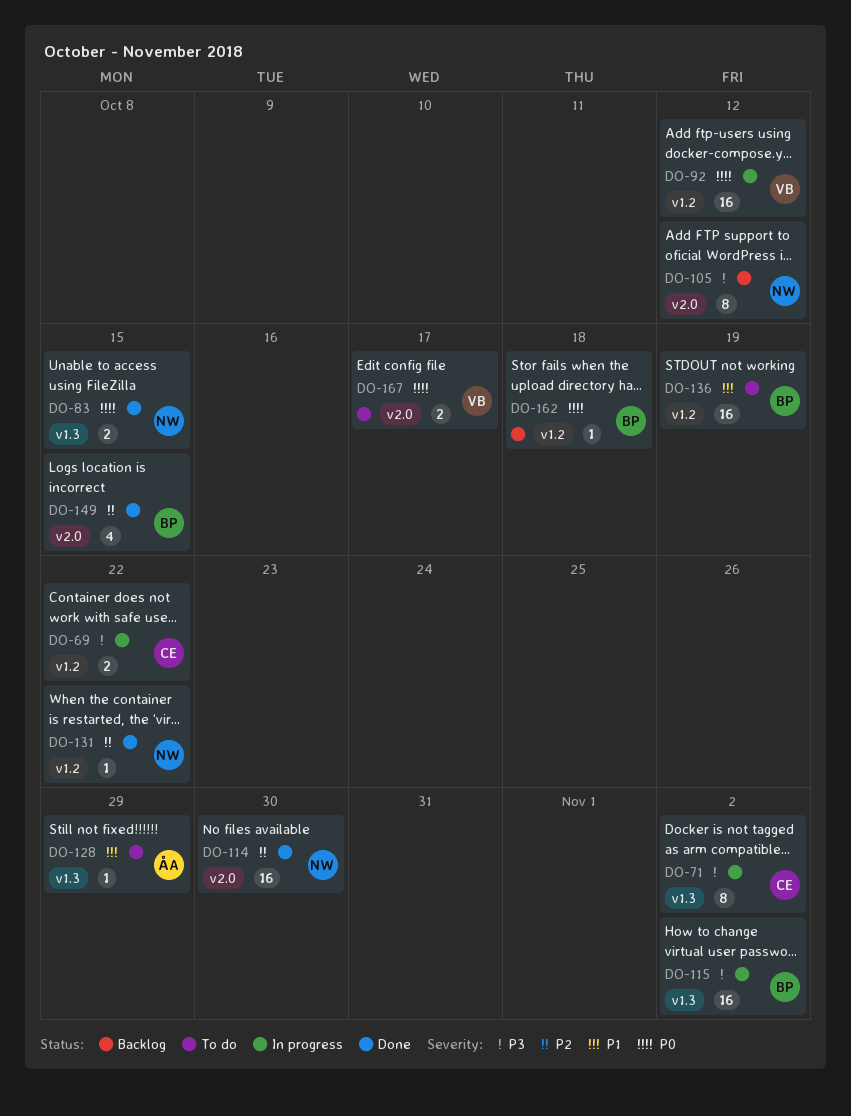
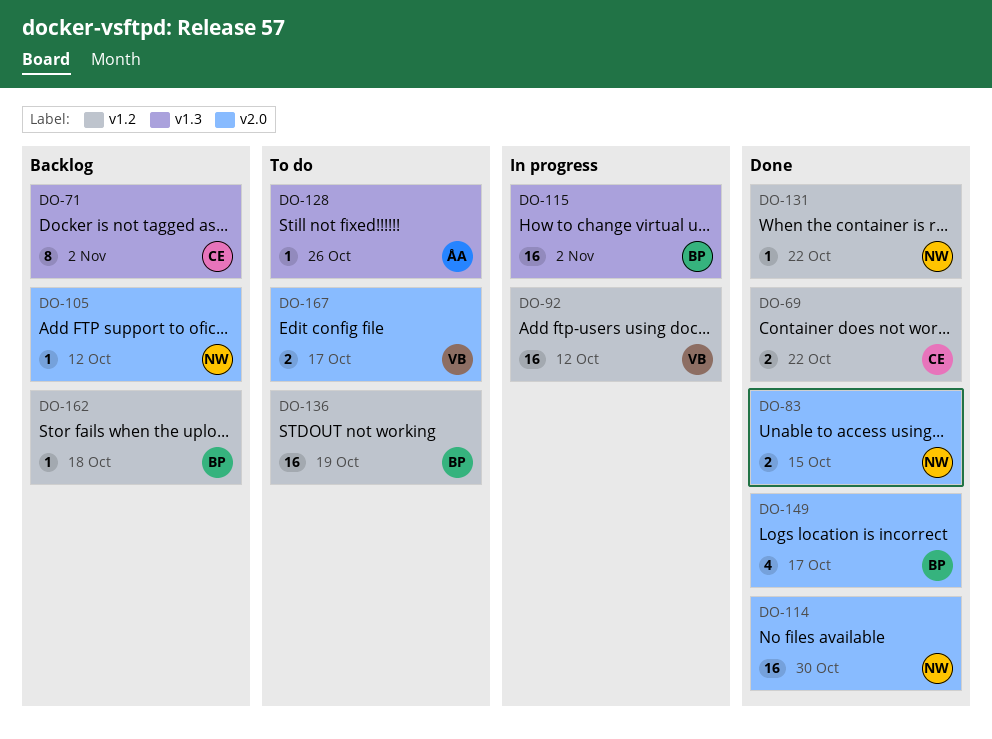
DO-69, status: In progress -> Done
DO-71, status: In progress -> Backlog
DO-83, label: v1.3 -> v2.0
DO-105, estimate: 8 -> 1
DO-128, due: Oct 29 -> Oct 26
DO-149, due: Oct 15 -> Oct 17

